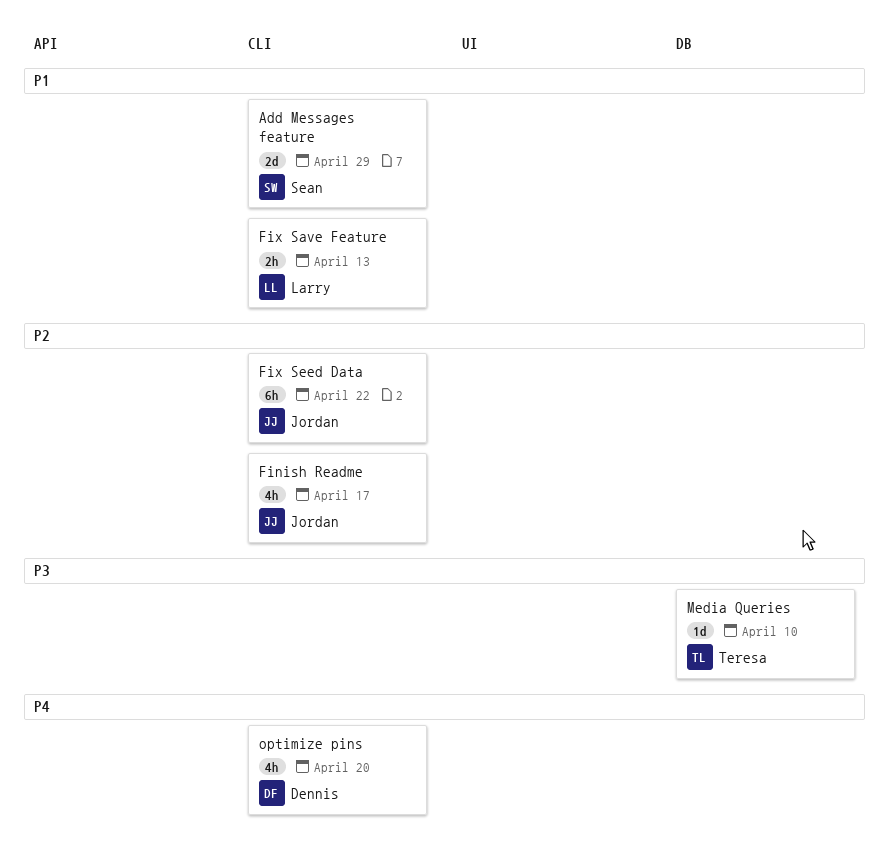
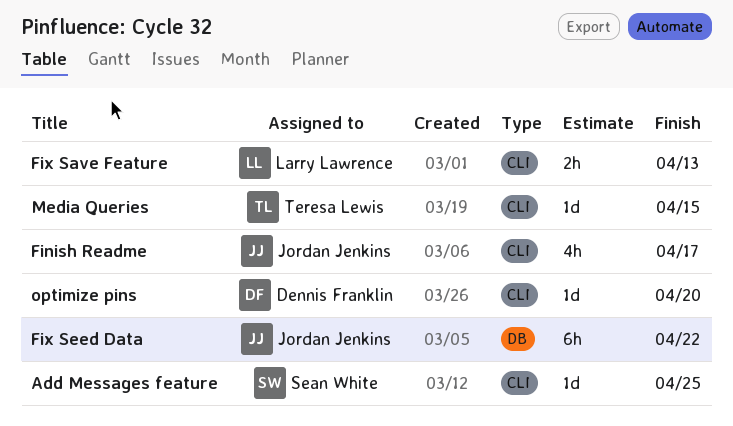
Add Messages feature, estimate: 2d -> 1d
Add Messages feature, due: Apr 29 -> Apr 25
Fix Seed Data, label: CLI -> DB
Media Queries, label: DB -> CLI
Media Queries, due: Apr 10 -> Apr 15
optimize pins, estimate: 4h -> 1d

